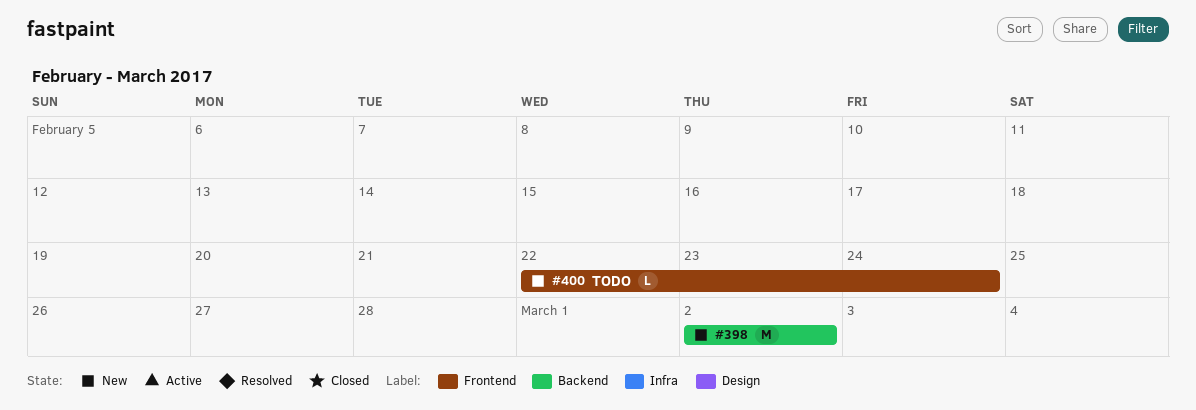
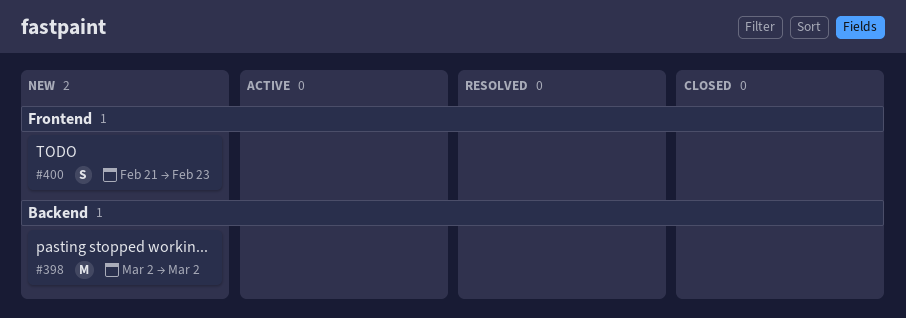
#400, estimate: L -> S
#400, start: Feb 22 -> Feb 21
#400, due: Feb 24 -> Feb 23

